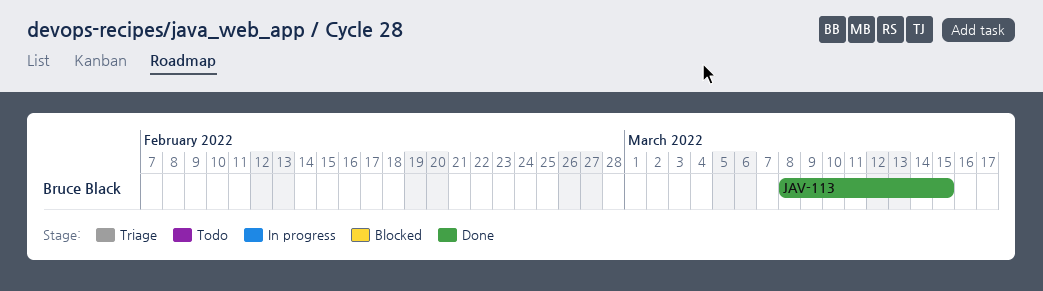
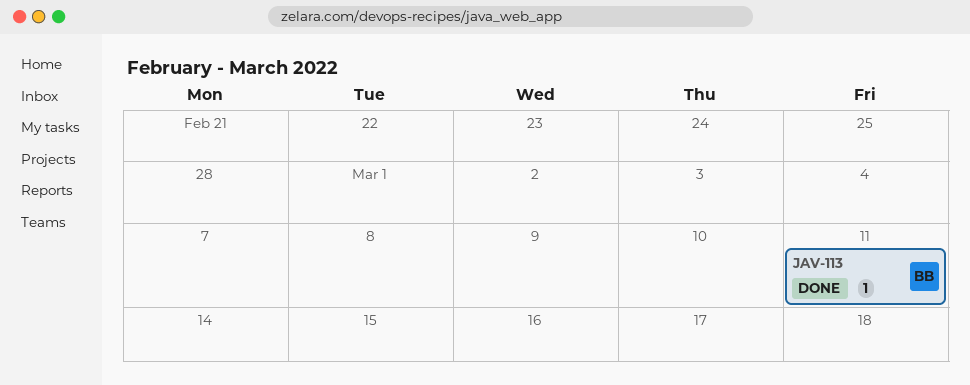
JAV-113, due: Mar 15 -> Mar 11

